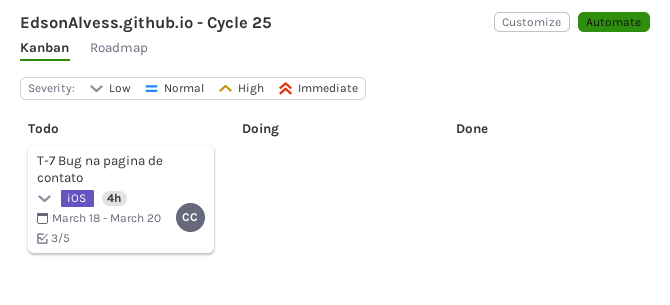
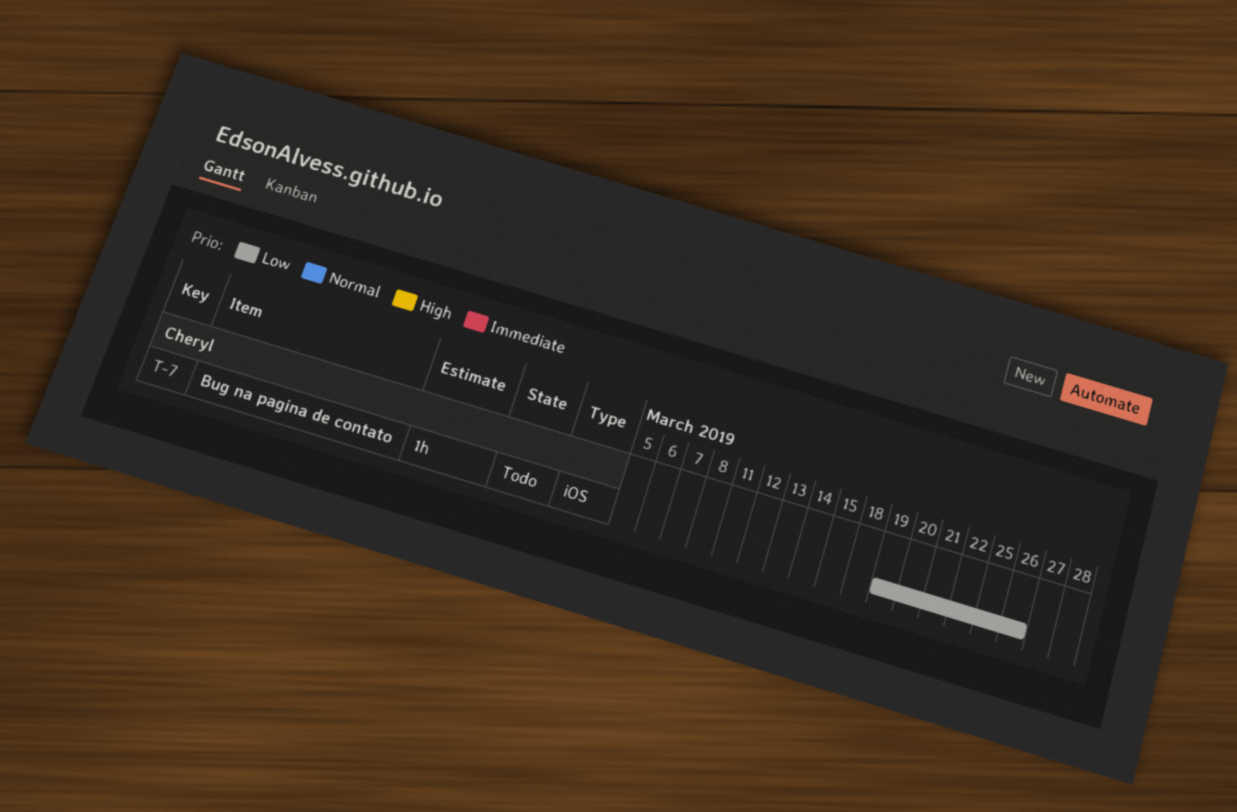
T-7, estimate: 4h -> 1h
T-7, start: Mar 18 -> Mar 19
T-7, due: Mar 20 -> Mar 26

